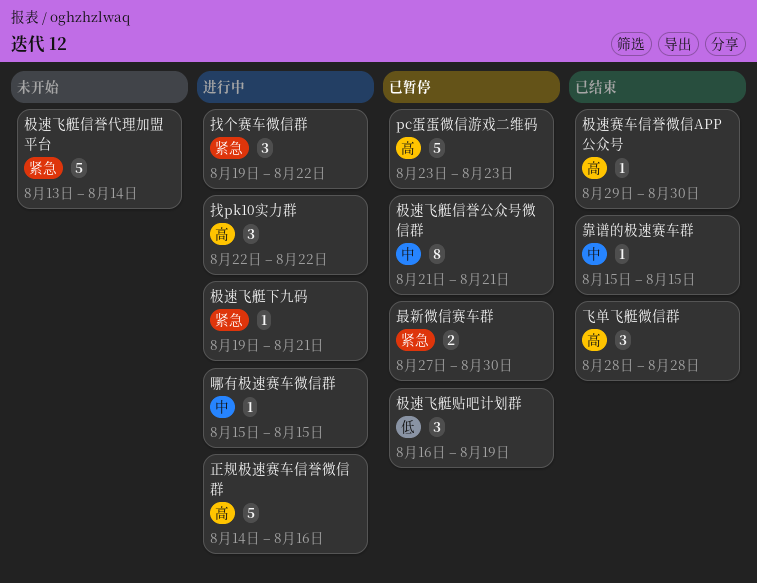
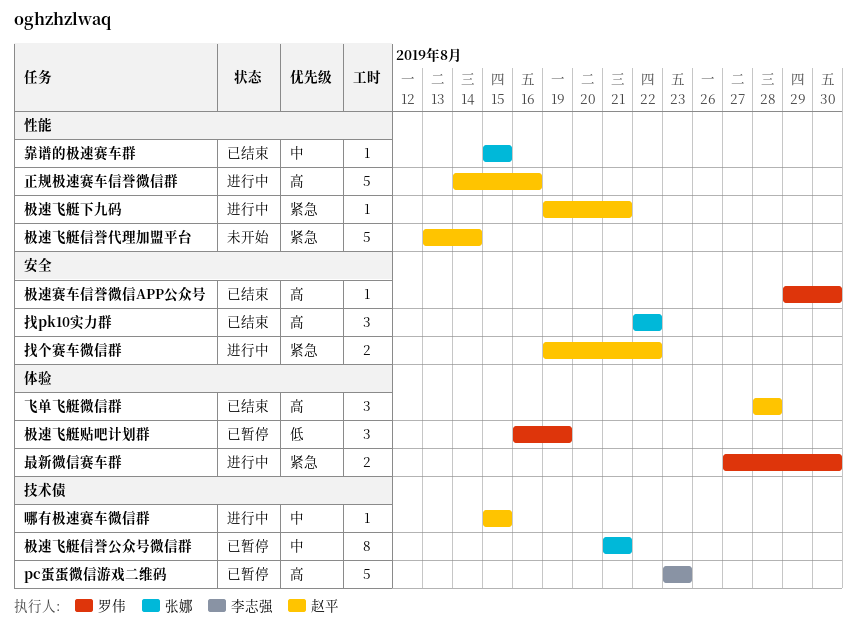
找pk10实力群, status: 进行中 -> 已结束
找个赛车微信群, estimate: 3 -> 2
最新微信赛车群, status: 已暂停 -> 进行中

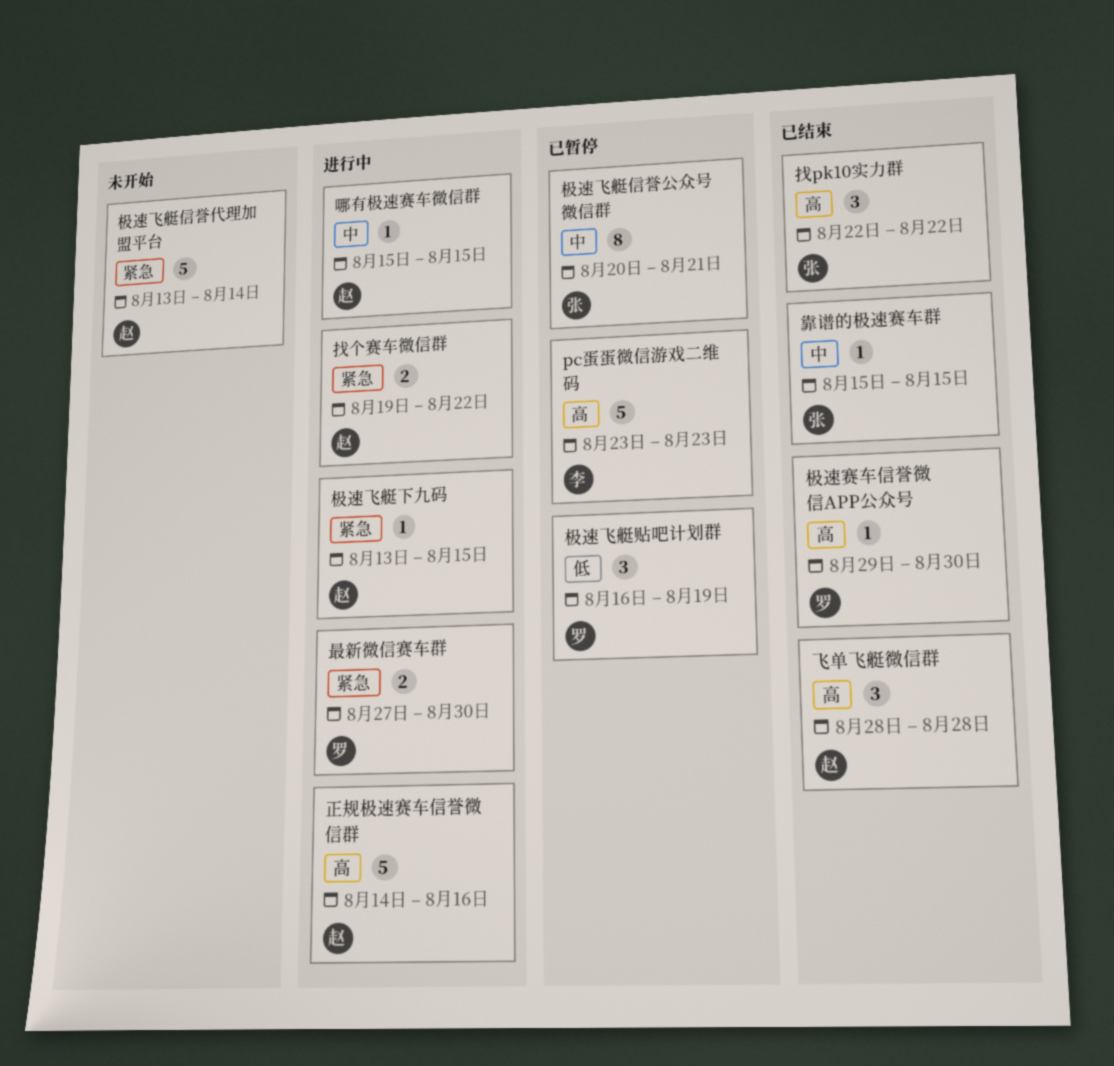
极速飞艇下九码, start: Aug 19 -> Aug 13
极速飞艇下九码, due: Aug 21 -> Aug 15
极速飞艇信誉公众号微信群, start: Aug 21 -> Aug 20

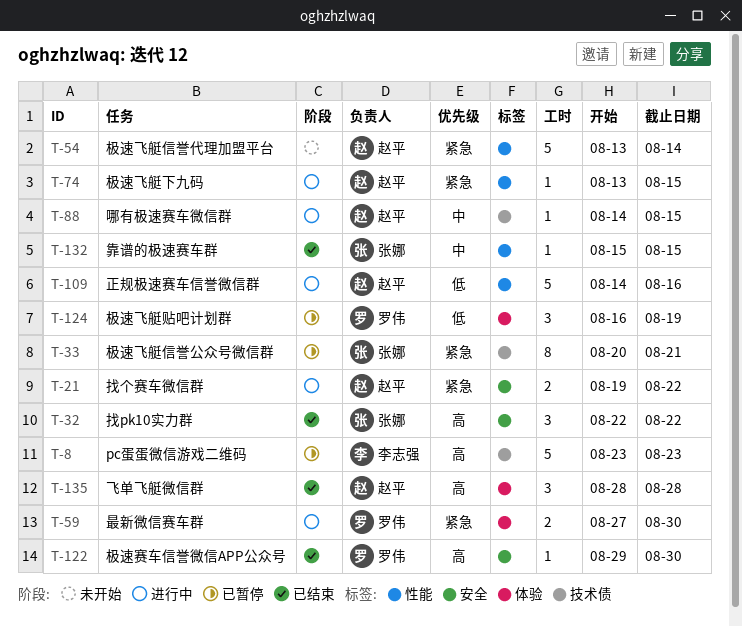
哪有极速赛车微信群, start: Aug 15 -> Aug 14
极速飞艇信誉公众号微信群, priority: 中 -> 紧急
正规极速赛车信誉微信群, priority: 高 -> 低

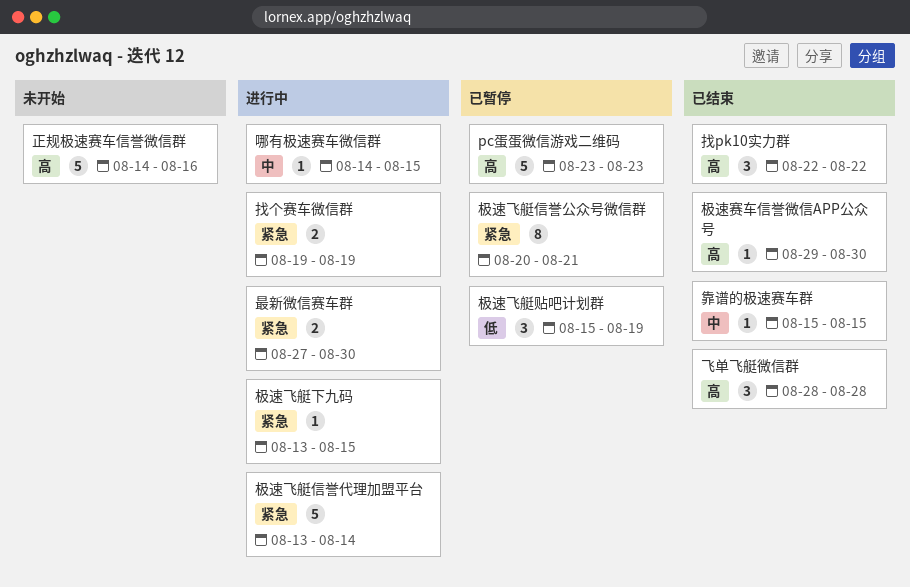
找个赛车微信群, due: Aug 22 -> Aug 19
极速飞艇信誉代理加盟平台, status: 未开始 -> 进行中
极速飞艇贴吧计划群, start: Aug 16 -> Aug 15
正规极速赛车信誉微信群, status: 进行中 -> 未开始
正规极速赛车信誉微信群, priority: 低 -> 高

